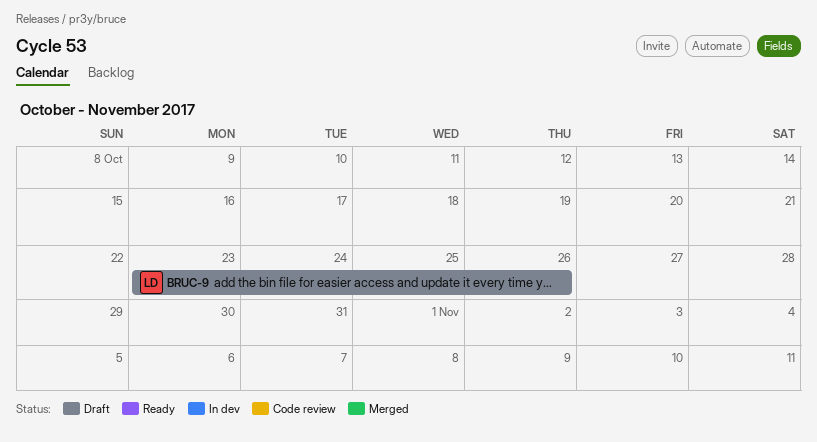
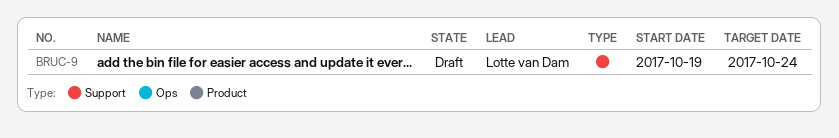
BRUC-9, start: Oct 23 -> Oct 19
BRUC-9, due: Oct 26 -> Oct 24

